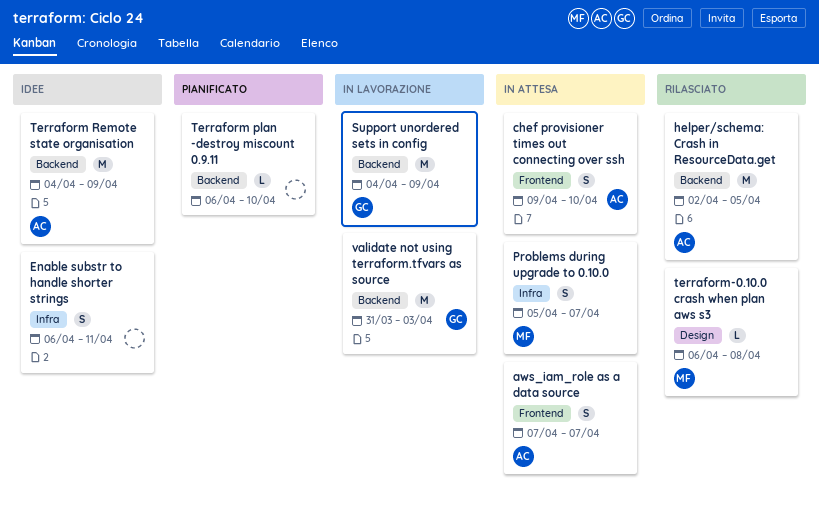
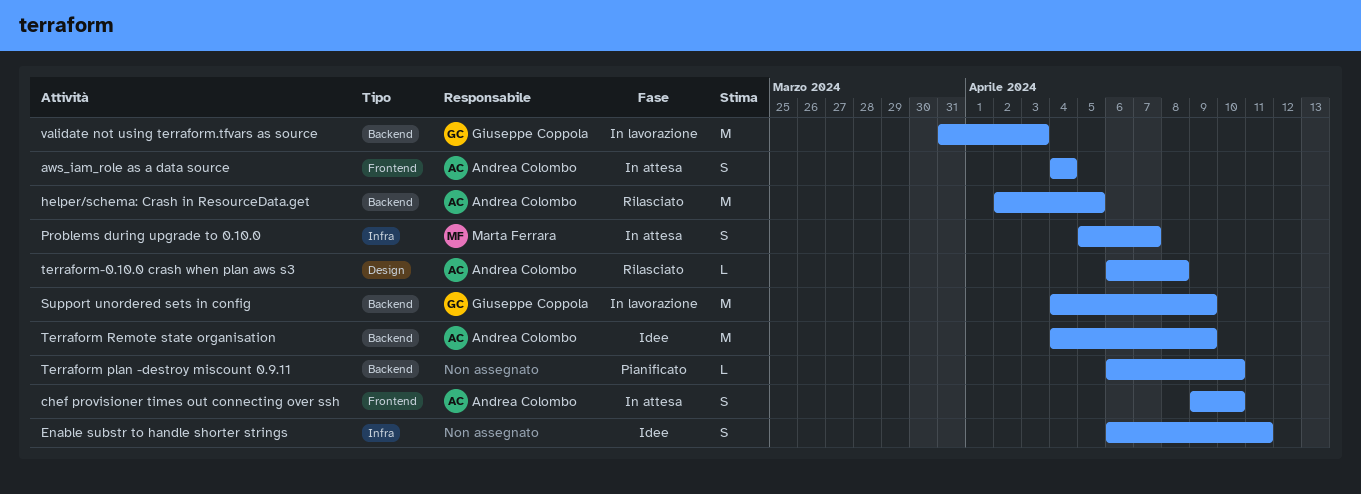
aws_iam_role as a data source, start: Apr 7 -> Apr 4
aws_iam_role as a data source, due: Apr 7 -> Apr 4
terraform-0.10.0 crash when plan aws s3, owner: Marta Ferrara -> Andrea Colombo

